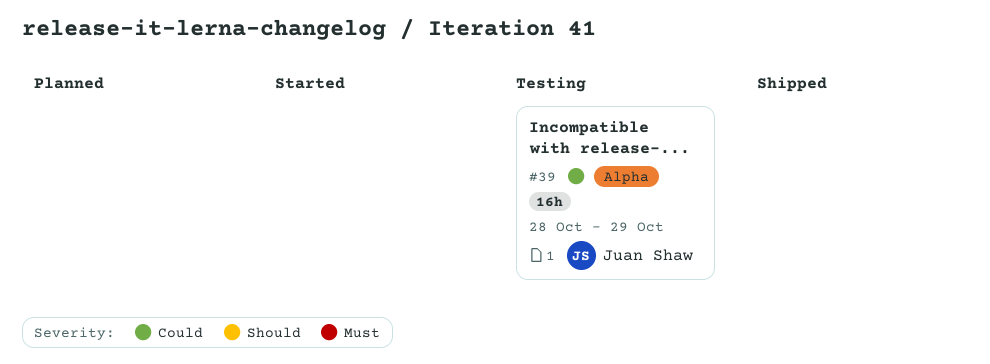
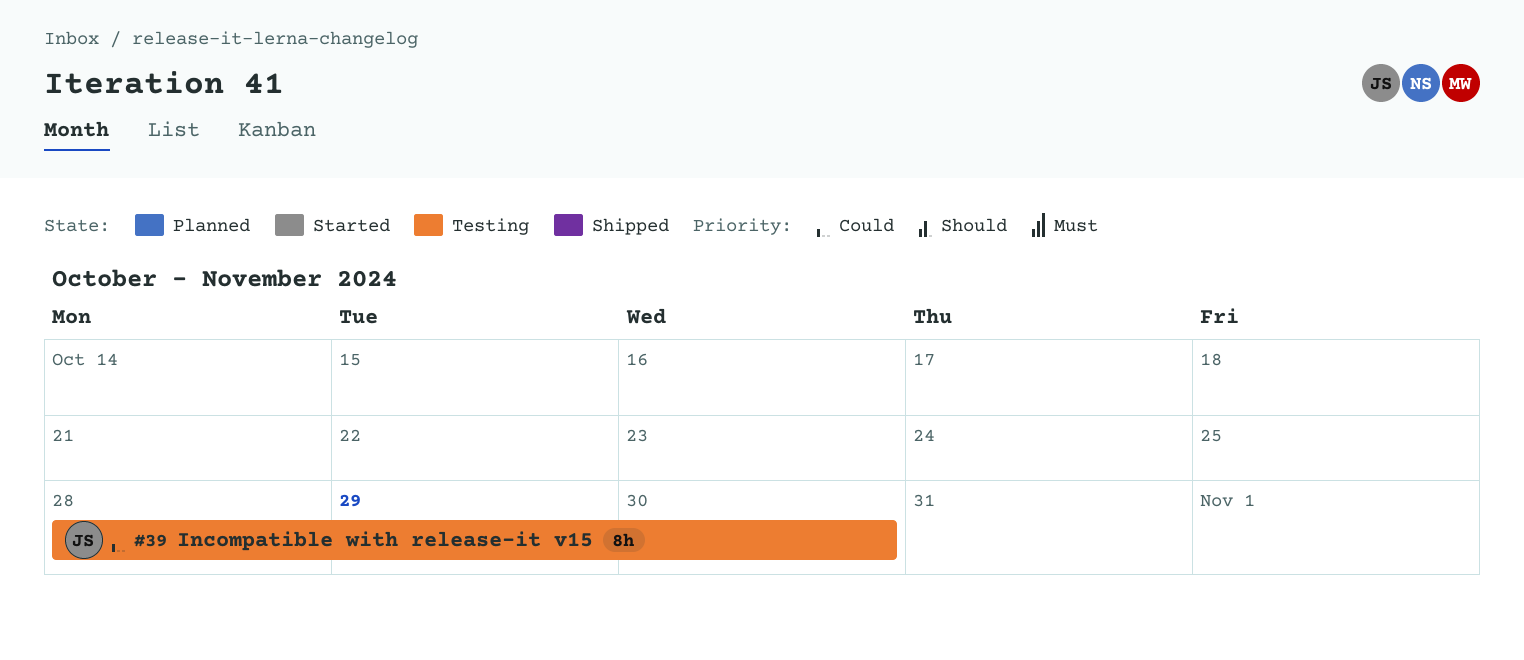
#39, estimate: 16h -> 8h
#39, due: Oct 29 -> Oct 30

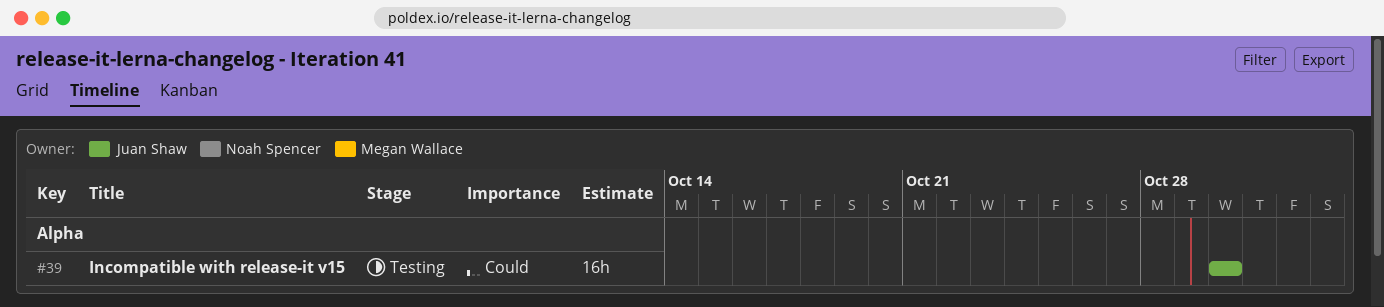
#39, estimate: 8h -> 16h
#39, start: Oct 28 -> Oct 30

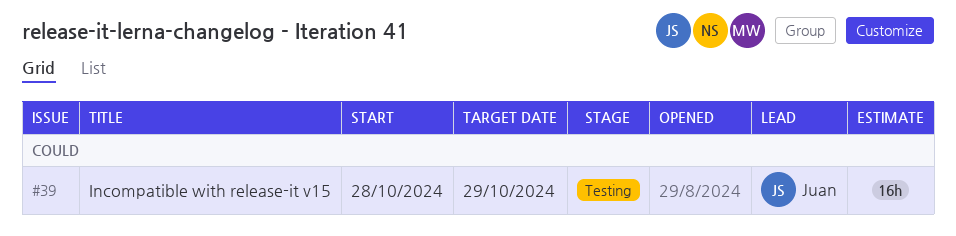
#39, start: Oct 30 -> Oct 28
#39, due: Oct 30 -> Oct 29

